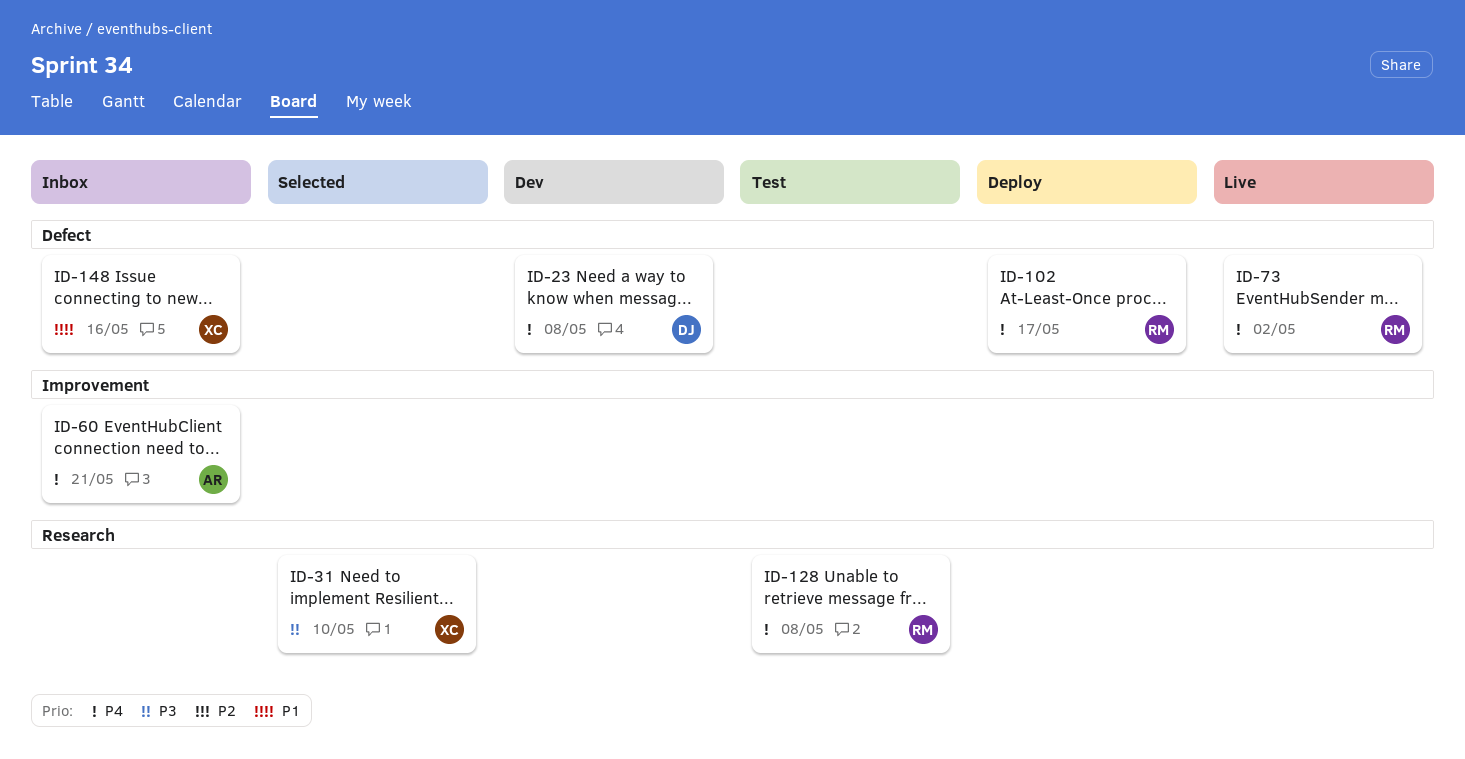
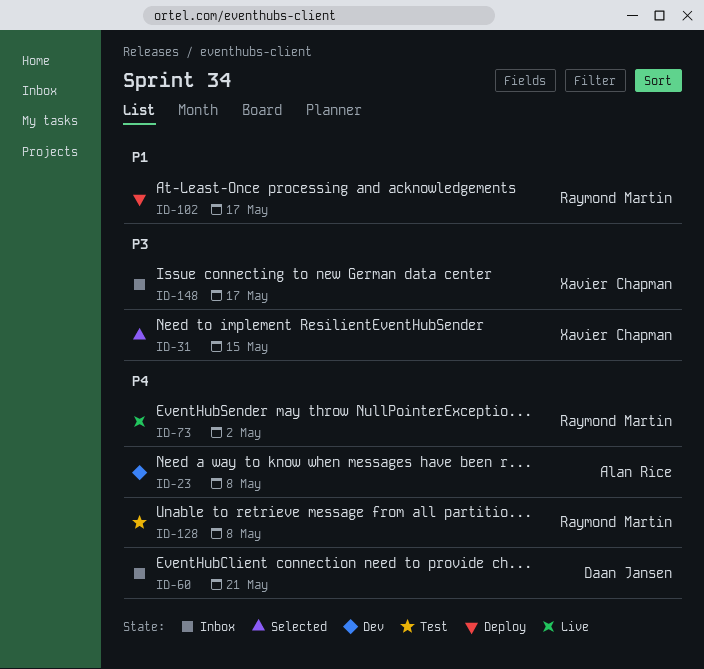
ID-23, owner: Daan Jansen -> Alan Rice
ID-31, due: May 10 -> May 15
ID-60, owner: Alan Rice -> Daan Jansen
ID-102, priority: P4 -> P1
ID-148, priority: P1 -> P3
ID-148, due: May 16 -> May 17

